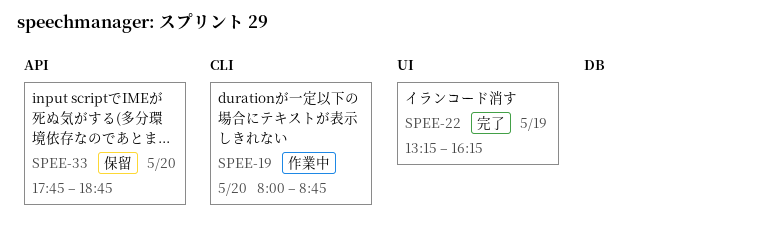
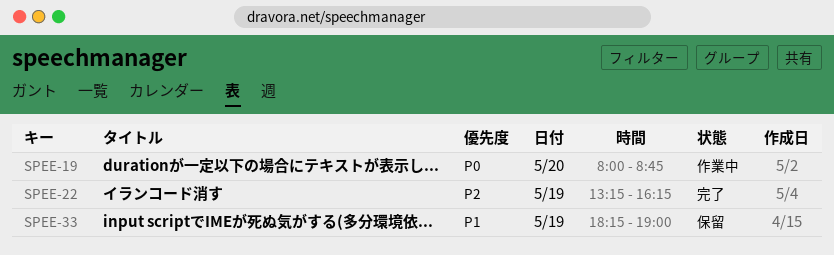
SPEE-33, day: May 20 -> May 19
SPEE-33, begins: 17:45 -> 18:15
SPEE-33, ends: 18:45 -> 19:00

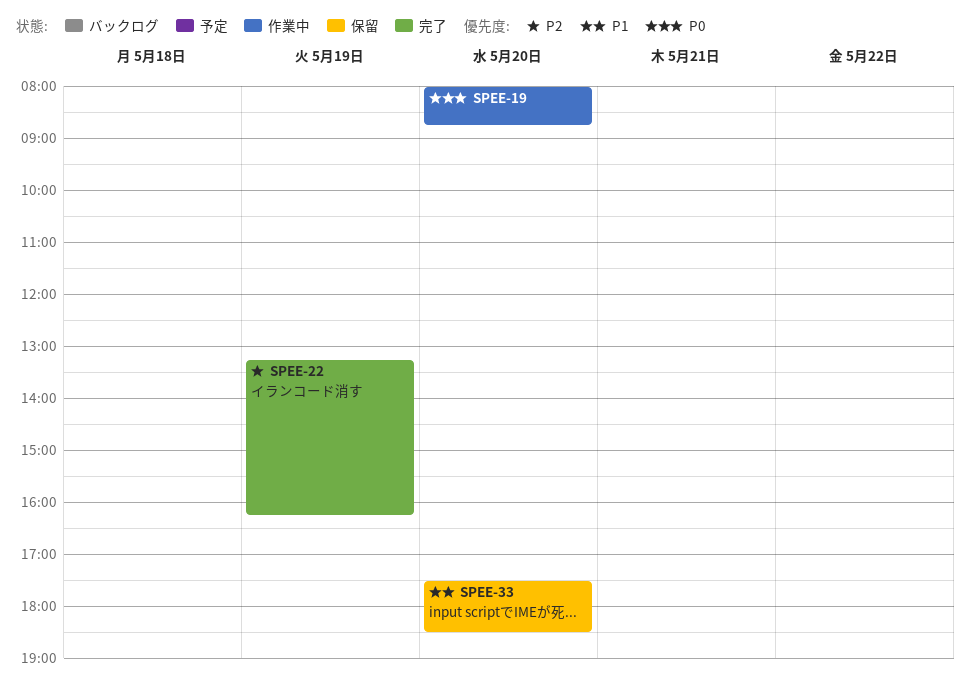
SPEE-33, day: May 19 -> May 20
SPEE-33, begins: 18:15 -> 17:30
SPEE-33, ends: 19:00 -> 18:30

